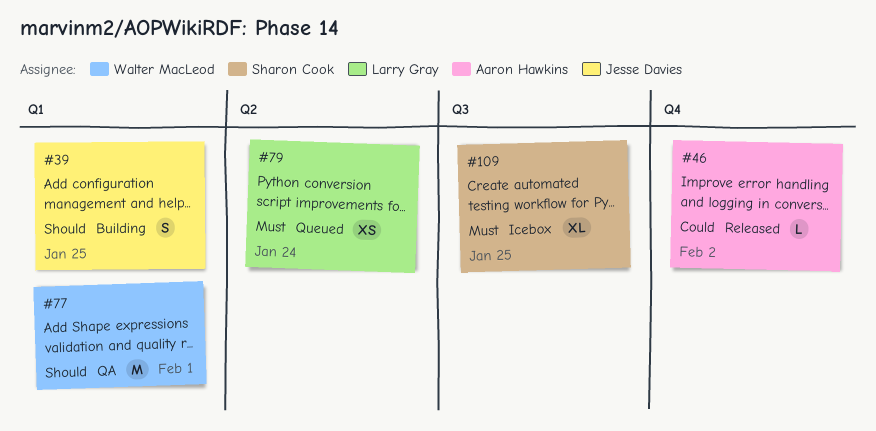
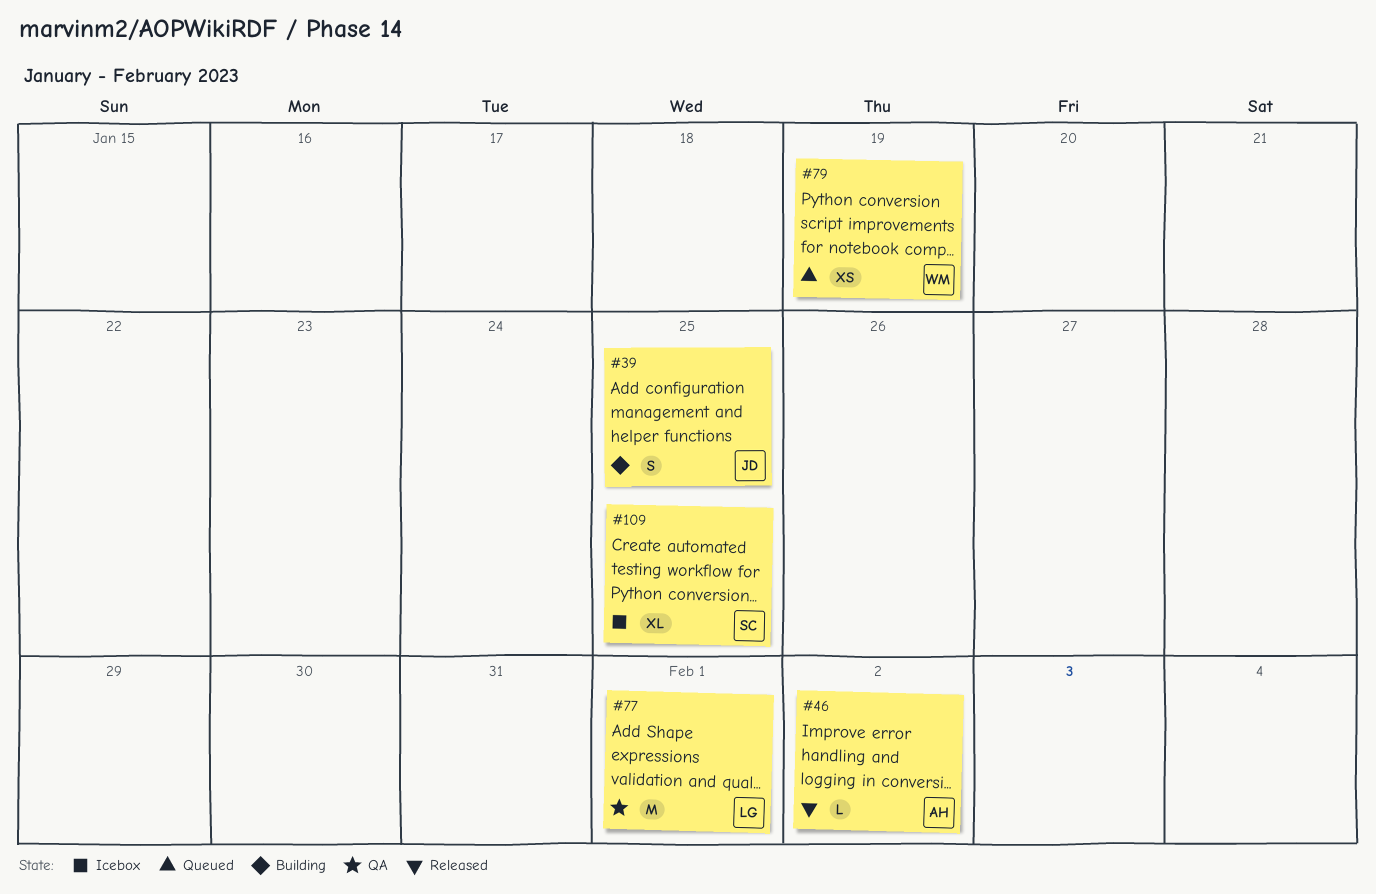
#77, owner: Walter MacLeod -> Larry Gray
#79, owner: Larry Gray -> Walter MacLeod
#79, due: Jan 24 -> Jan 19

